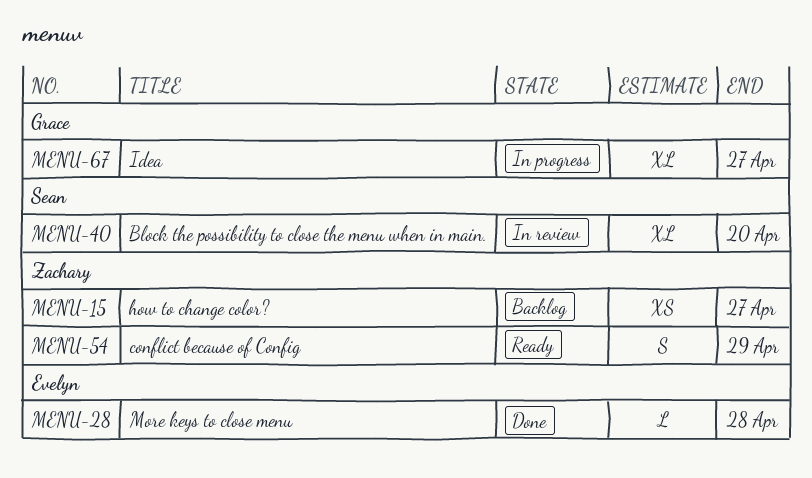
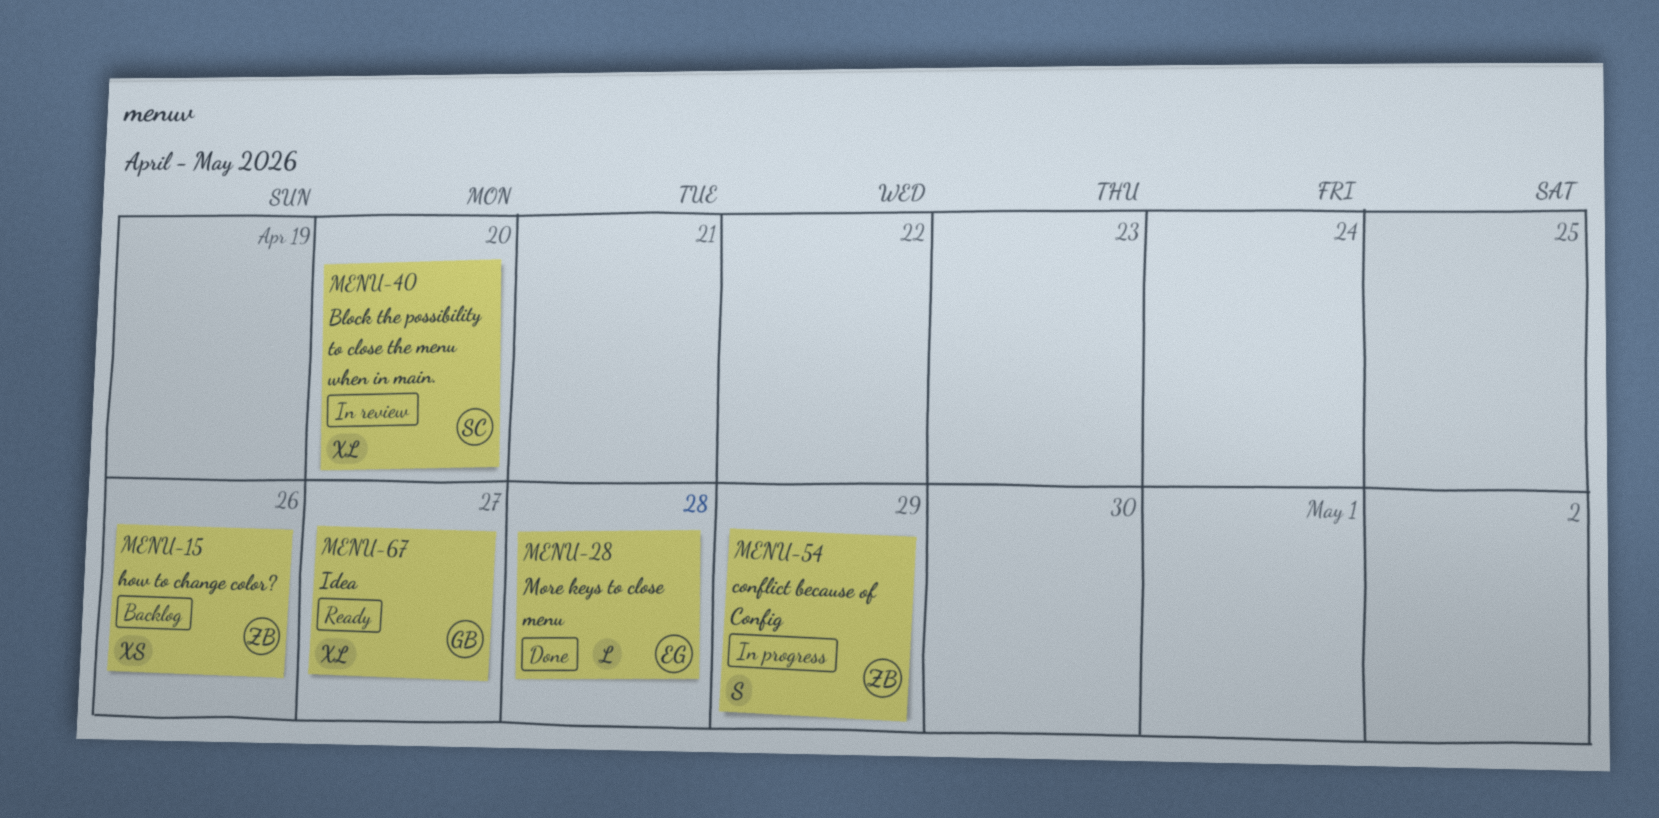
MENU-15, due: Apr 27 -> Apr 26
MENU-54, status: Ready -> In progress
MENU-67, status: In progress -> Ready

